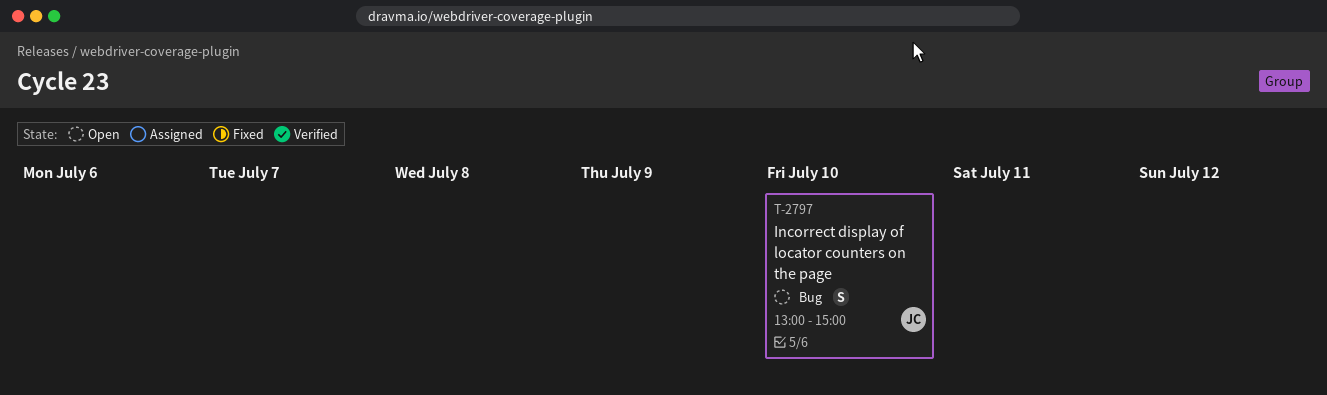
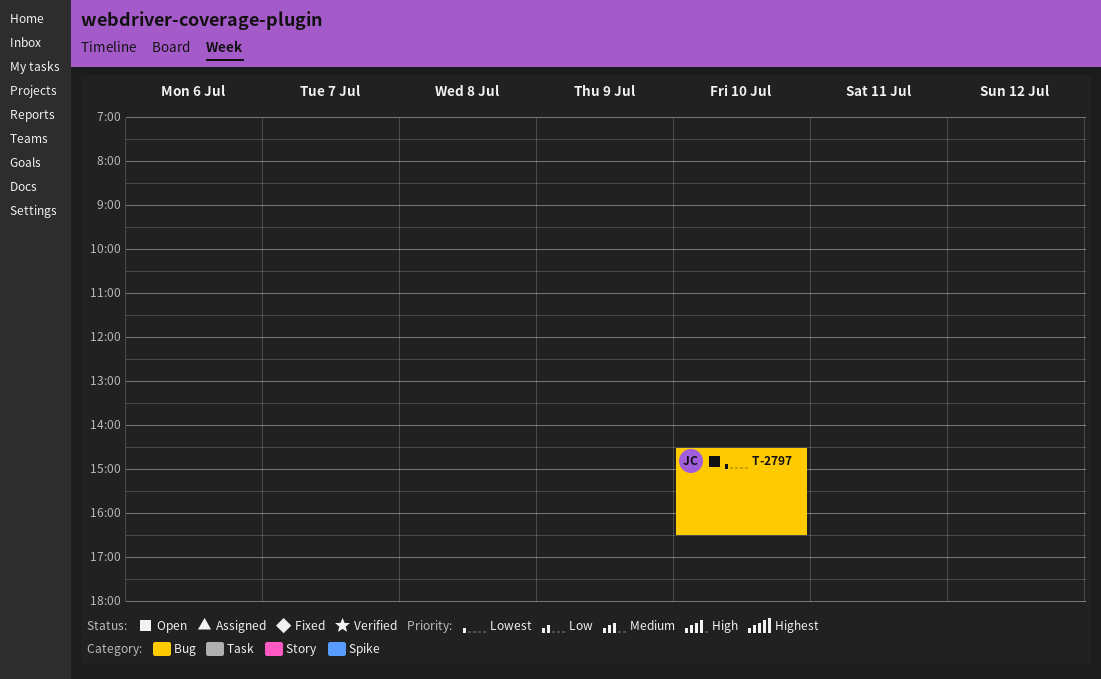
T-2797, begins: 13:00 -> 14:30
T-2797, ends: 15:00 -> 16:30

